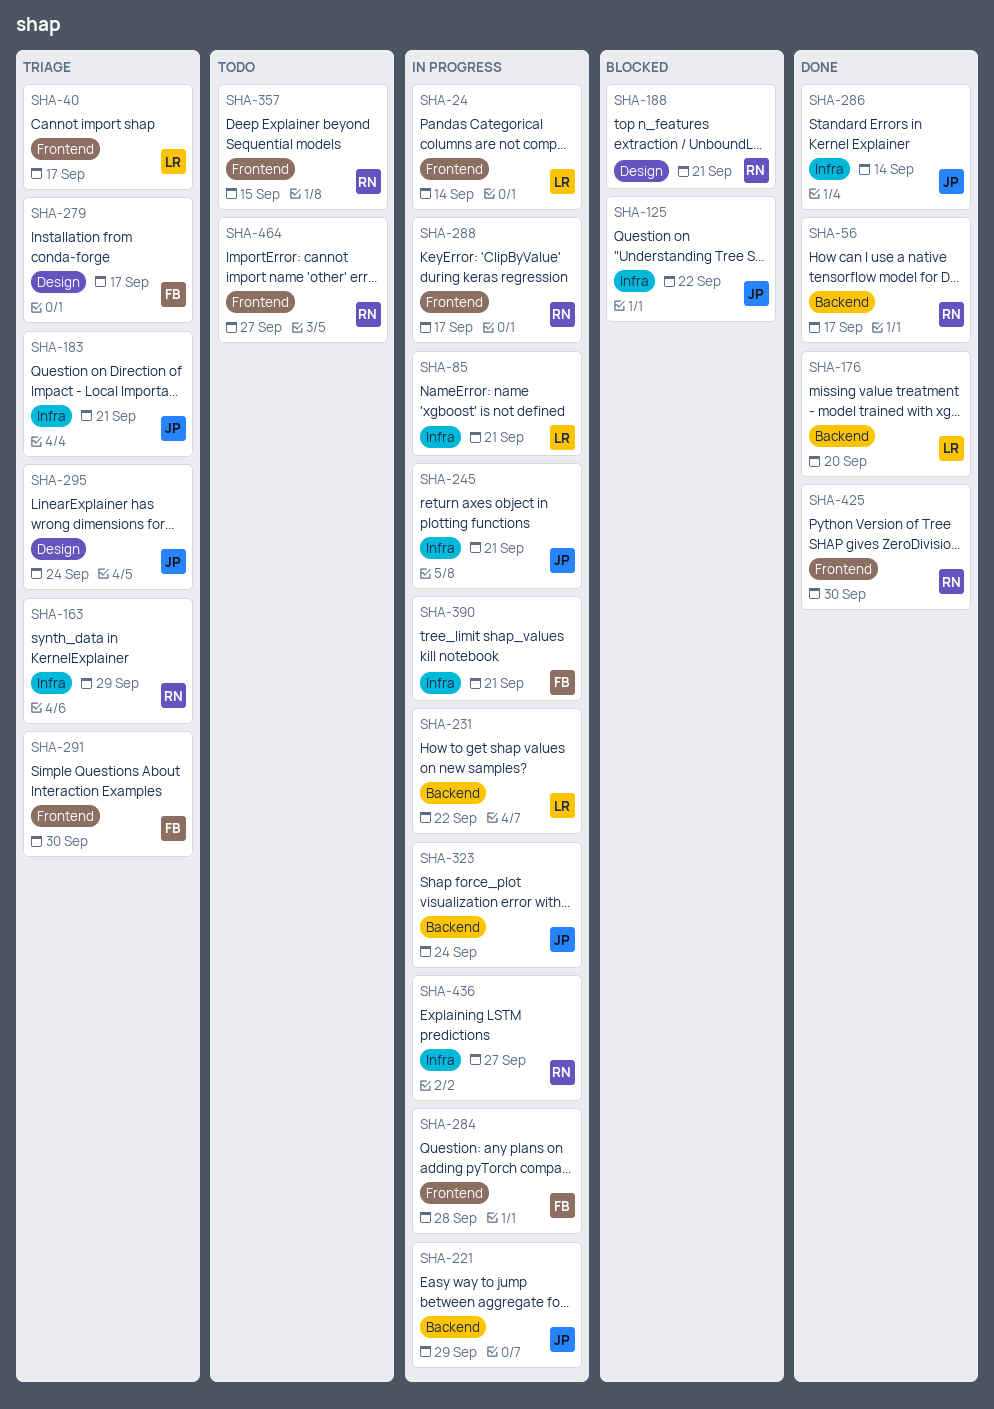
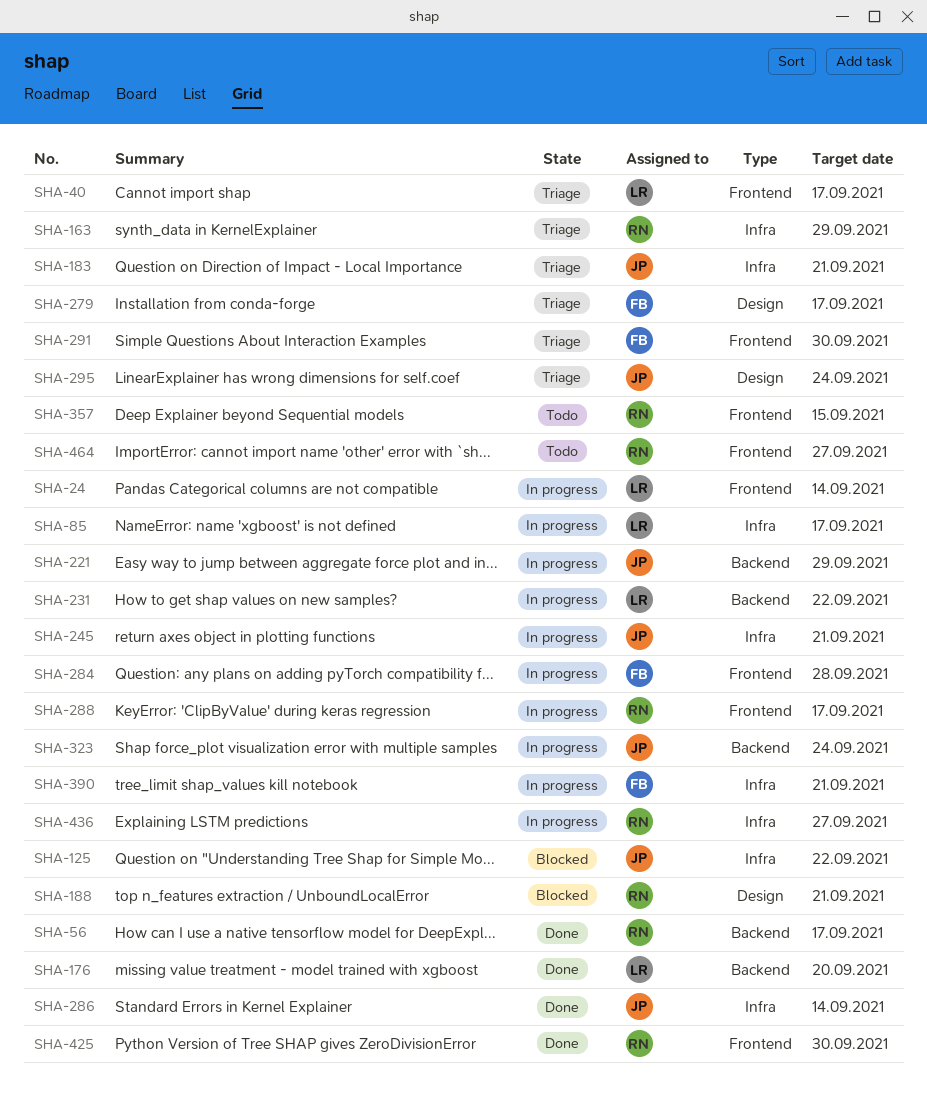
SHA-85, due: Sep 21 -> Sep 17

